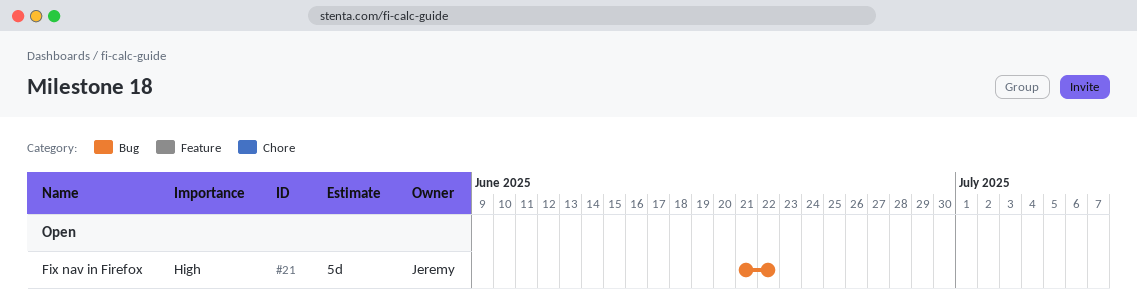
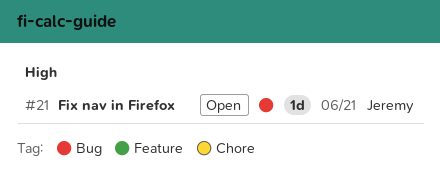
#21, estimate: 5d -> 1d
#21, due: Jun 22 -> Jun 21

